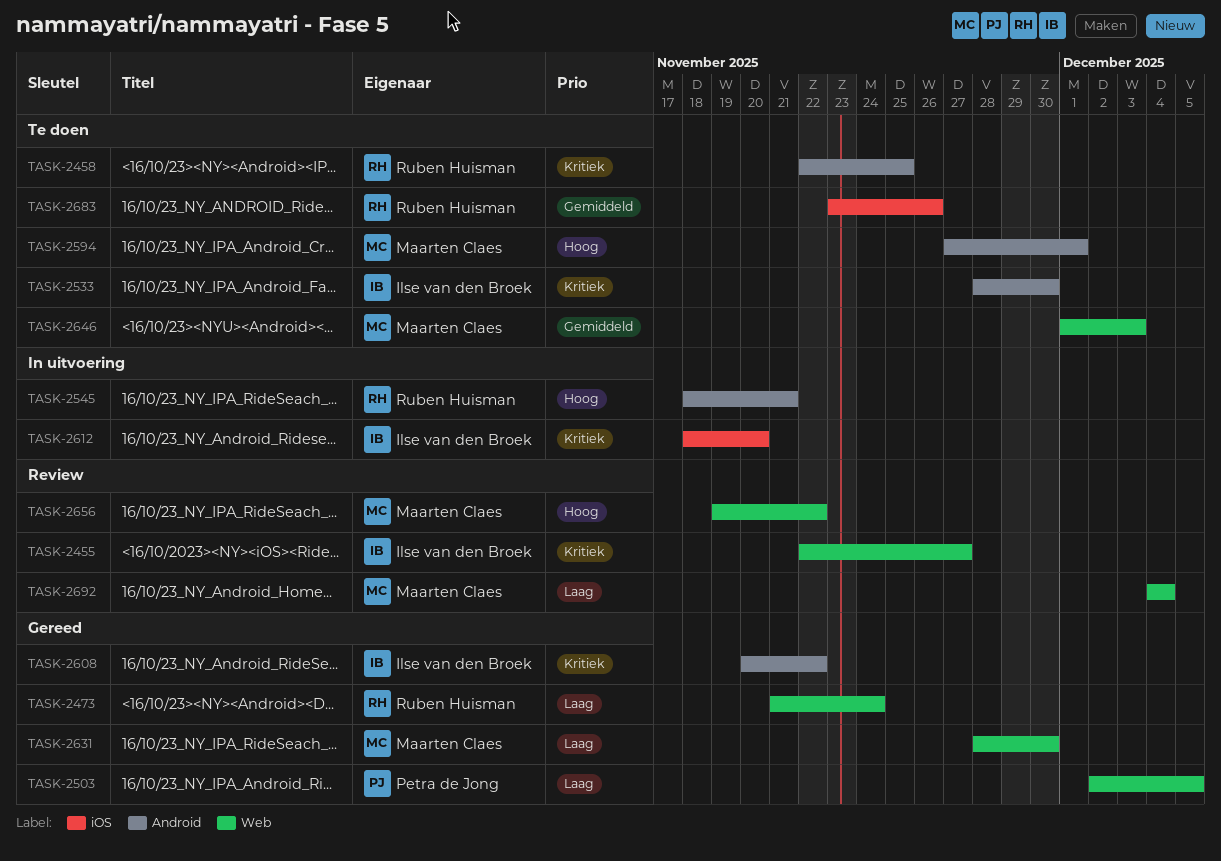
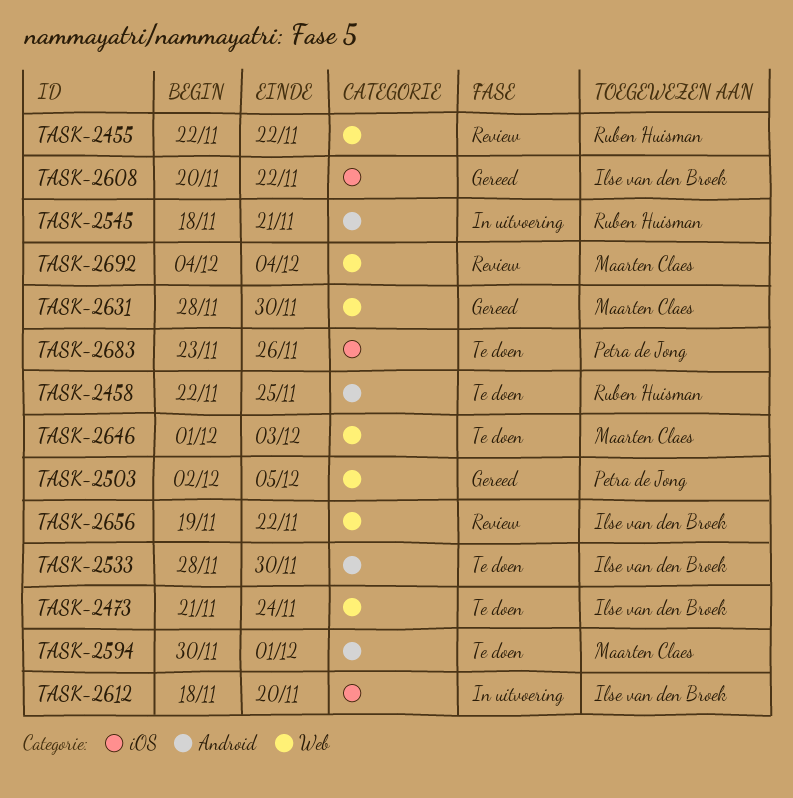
TASK-2455, owner: Ilse van den Broek -> Ruben Huisman
TASK-2455, due: Nov 27 -> Nov 22
TASK-2473, status: Gereed -> Te doen
TASK-2473, owner: Ruben Huisman -> Ilse van den Broek
TASK-2594, start: Nov 27 -> Nov 30
TASK-2608, label: Android -> iOS
TASK-2656, owner: Maarten Claes -> Ilse van den Broek
TASK-2683, owner: Ruben Huisman -> Petra de Jong

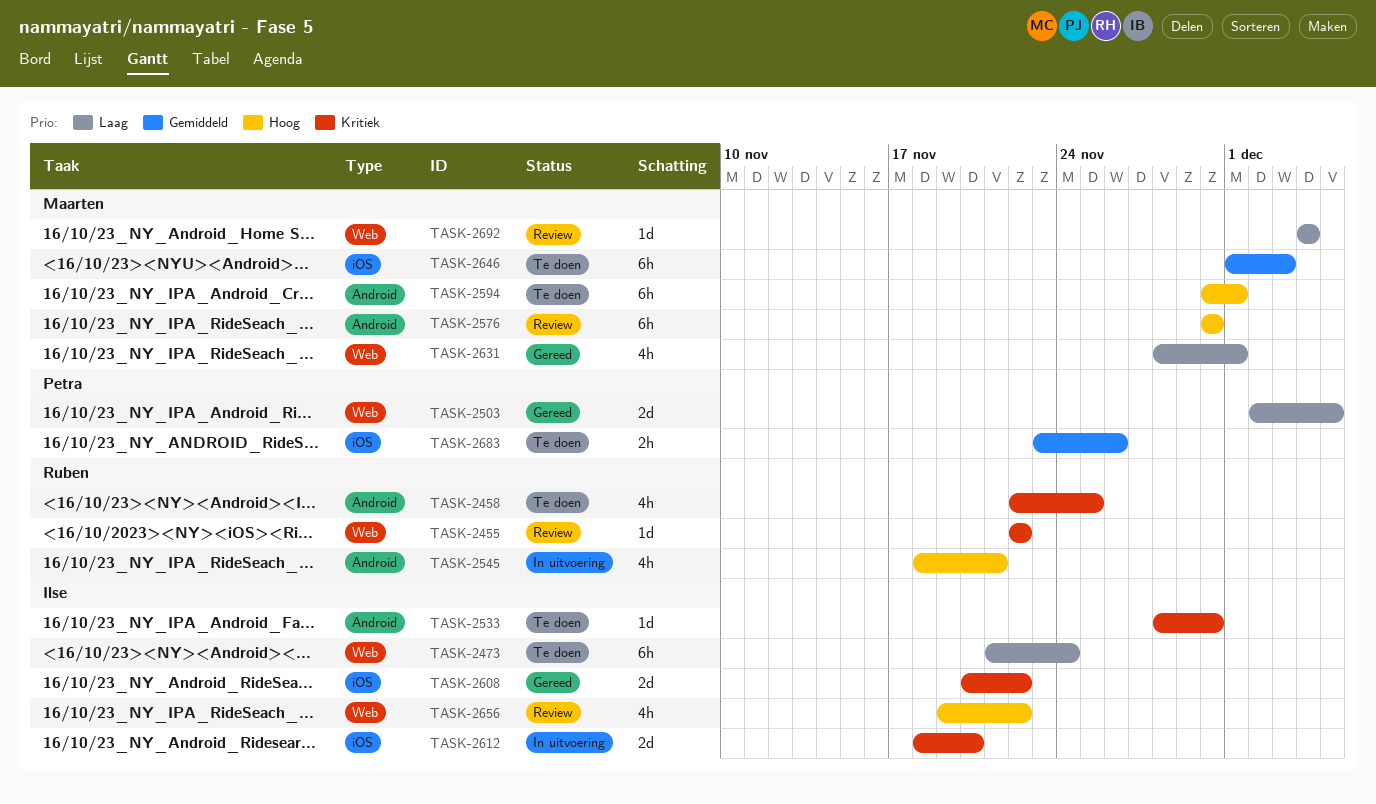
TASK-2576: none -> present
TASK-2631, due: Nov 30 -> Dec 1
TASK-2646, label: Web -> iOS

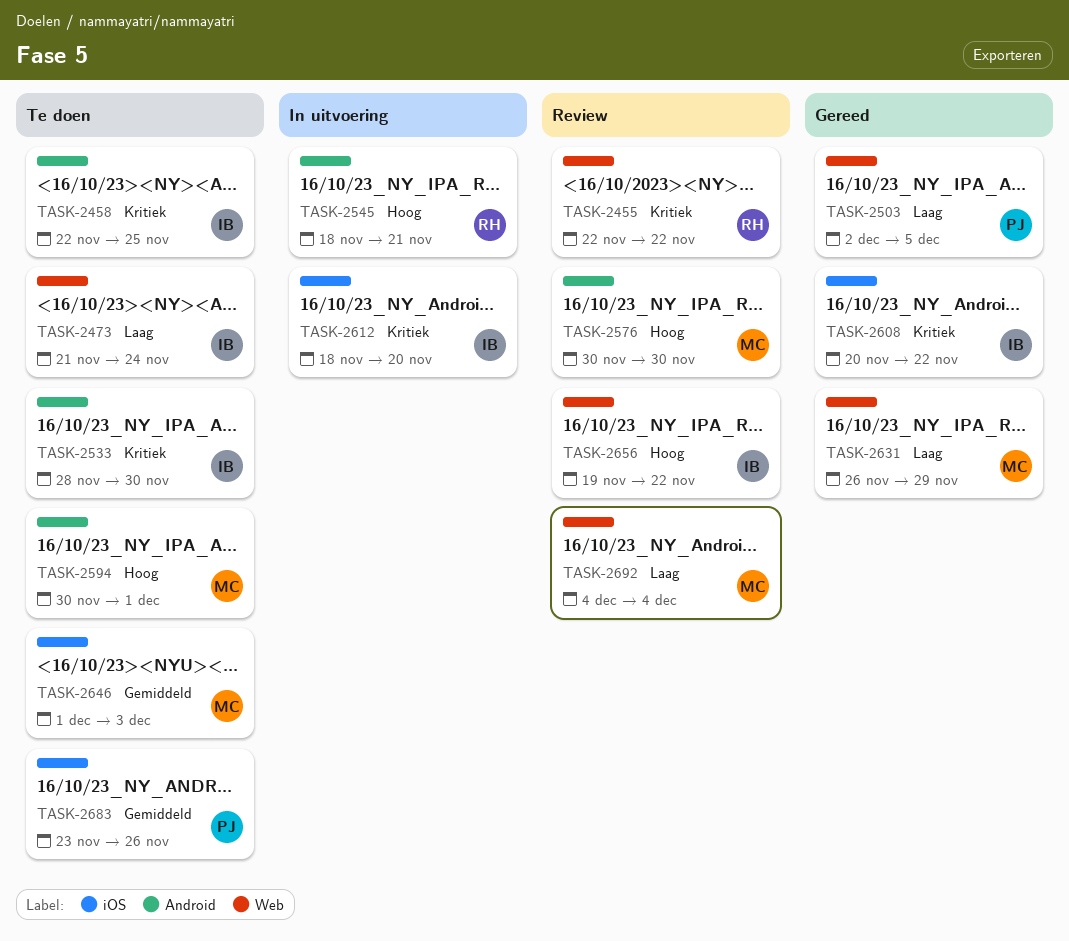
TASK-2458, owner: Ruben -> Ilse
TASK-2631, start: Nov 28 -> Nov 26
TASK-2631, due: Dec 1 -> Nov 29

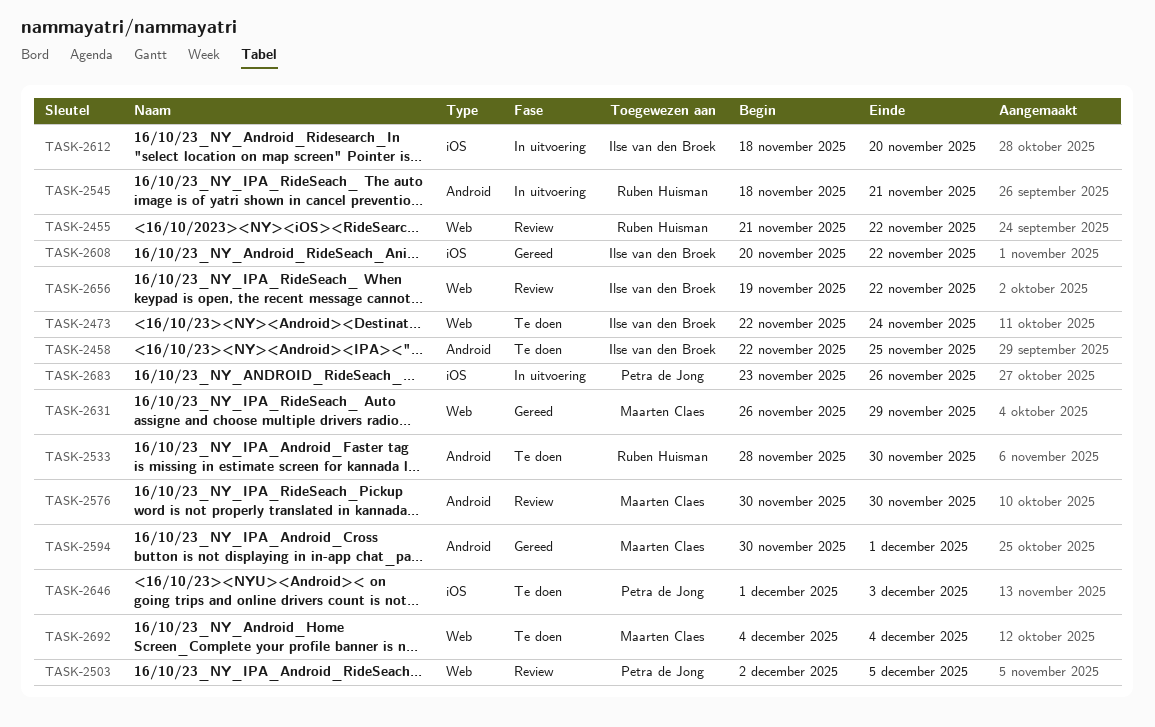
TASK-2455, start: Nov 22 -> Nov 21
TASK-2473, start: Nov 21 -> Nov 22
TASK-2503, status: Gereed -> Review
TASK-2533, owner: Ilse van den Broek -> Ruben Huisman
TASK-2594, status: Te doen -> Gereed
TASK-2646, owner: Maarten Claes -> Petra de Jong
TASK-2683, status: Te doen -> In uitvoering
TASK-2692, status: Review -> Te doen

